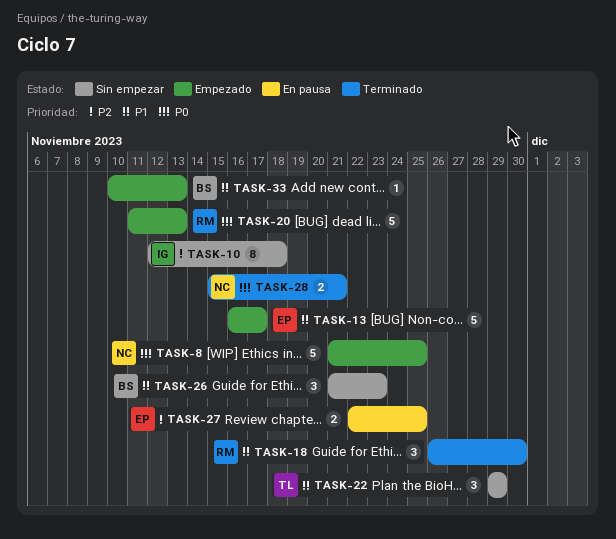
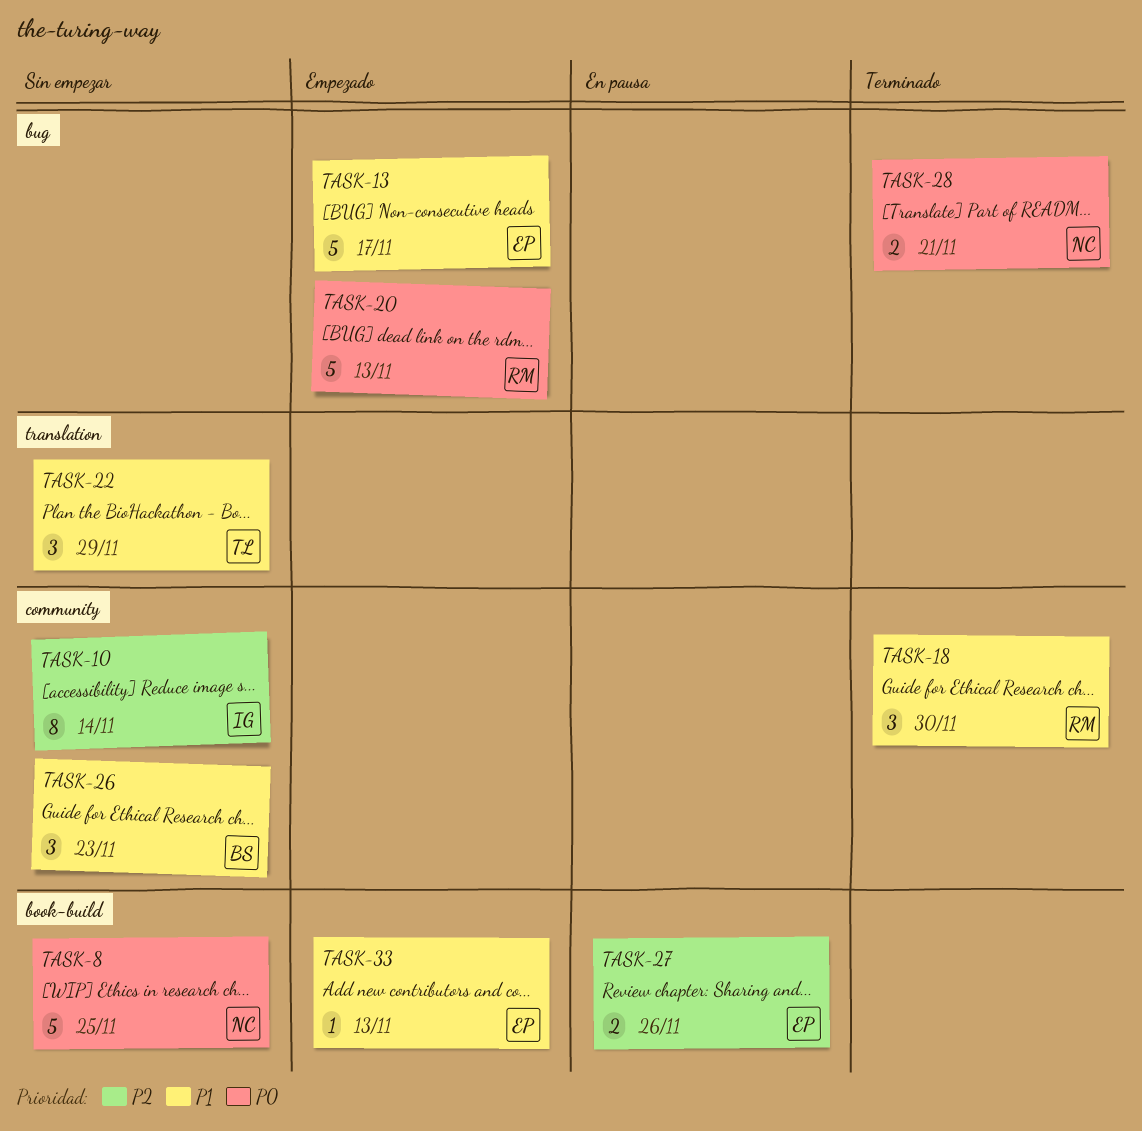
TASK-8, status: Empezado -> Sin empezar
TASK-10, due: Nov 18 -> Nov 14
TASK-27, due: Nov 25 -> Nov 26
TASK-33, owner: BS -> EP

